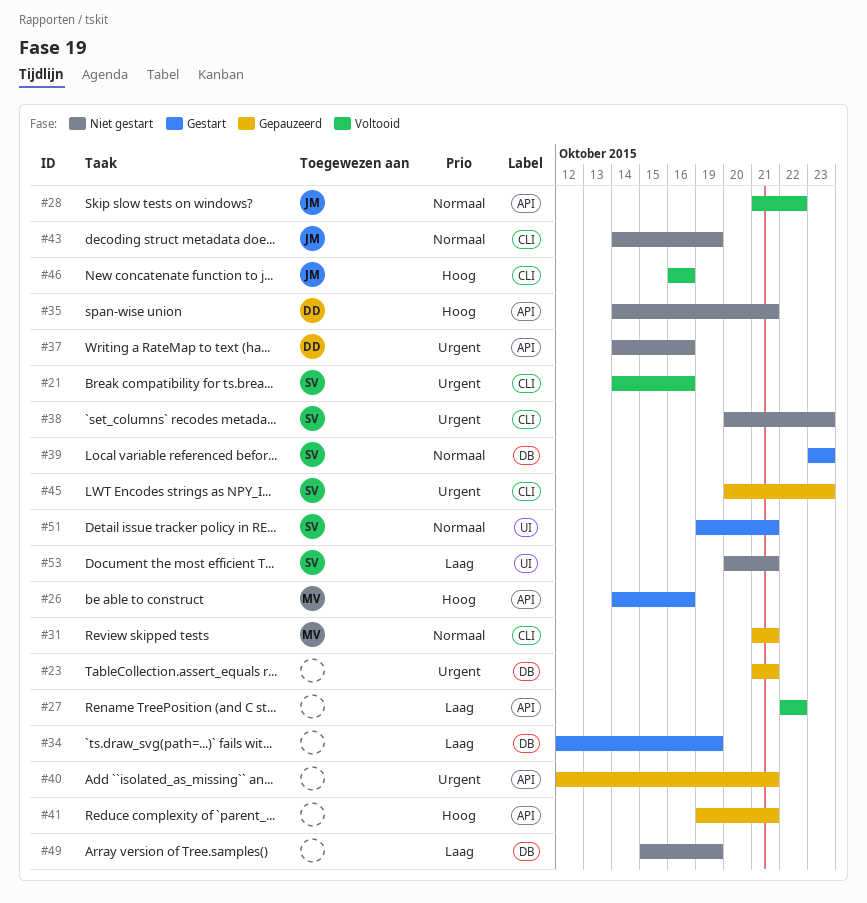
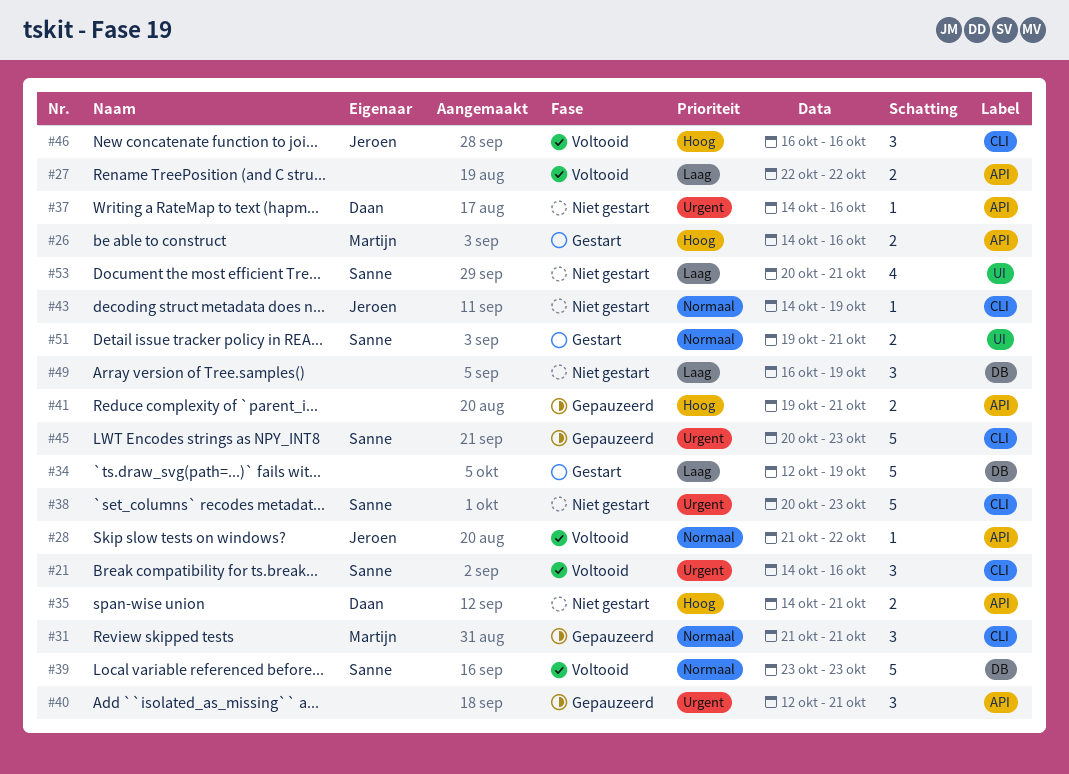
#23: present -> none
#39, status: Gestart -> Voltooid
#49, start: Oct 15 -> Oct 16

